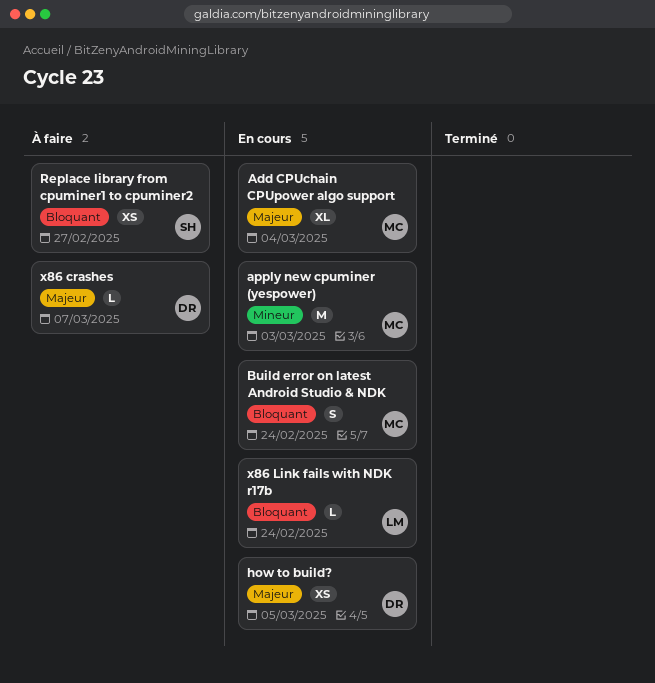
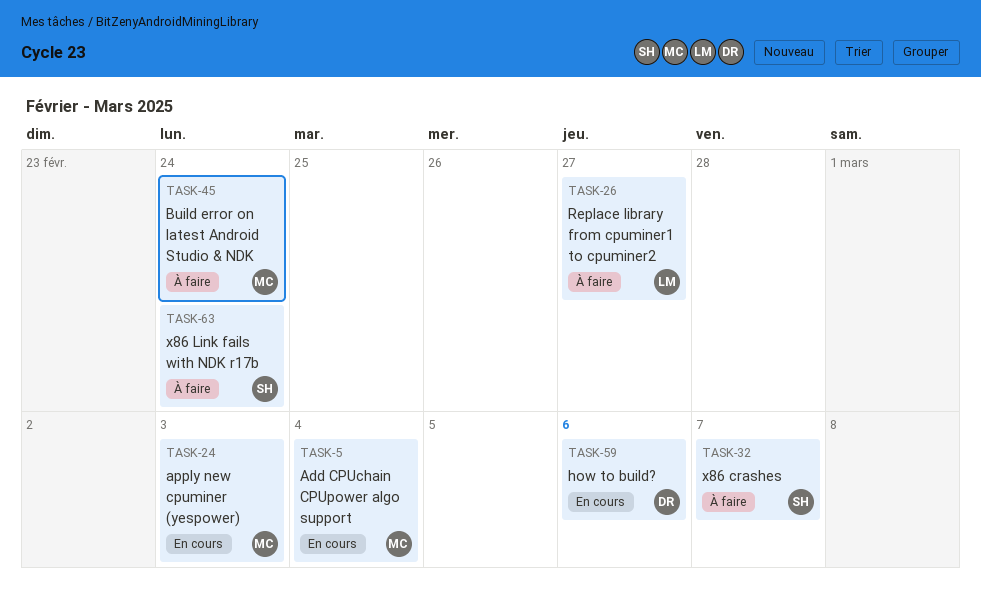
Build error on latest Android Studio & NDK, status: En cours -> À faire
how to build?, due: Mar 5 -> Mar 6
Replace library from cpuminer1 to cpuminer2, owner: SH -> LM
x86 crashes, owner: DR -> SH
x86 Link fails with NDK r17b, status: En cours -> À faire
x86 Link fails with NDK r17b, owner: LM -> SH

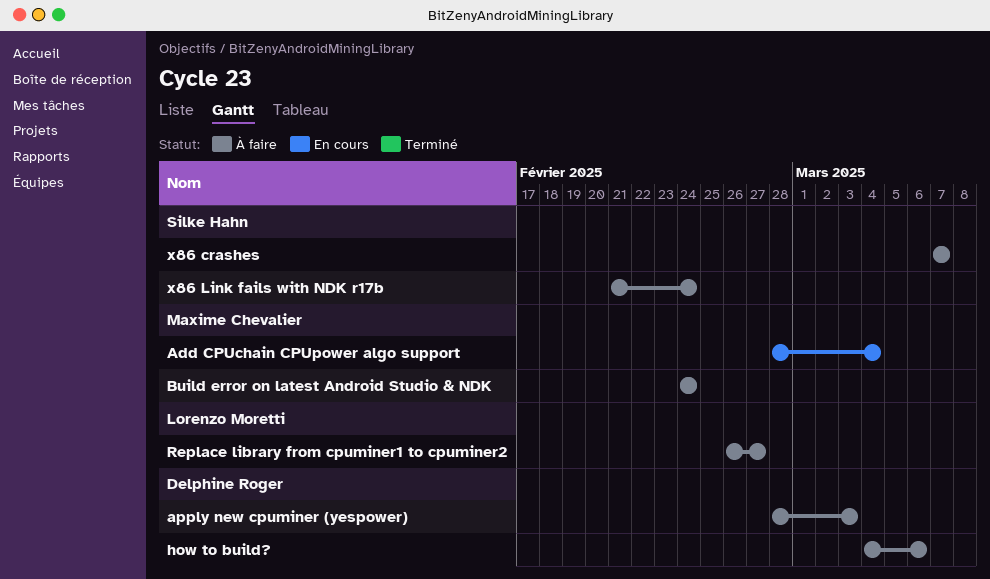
apply new cpuminer (yespower), status: En cours -> À faire
apply new cpuminer (yespower), owner: Maxime Chevalier -> Delphine Roger
how to build?, status: En cours -> À faire

